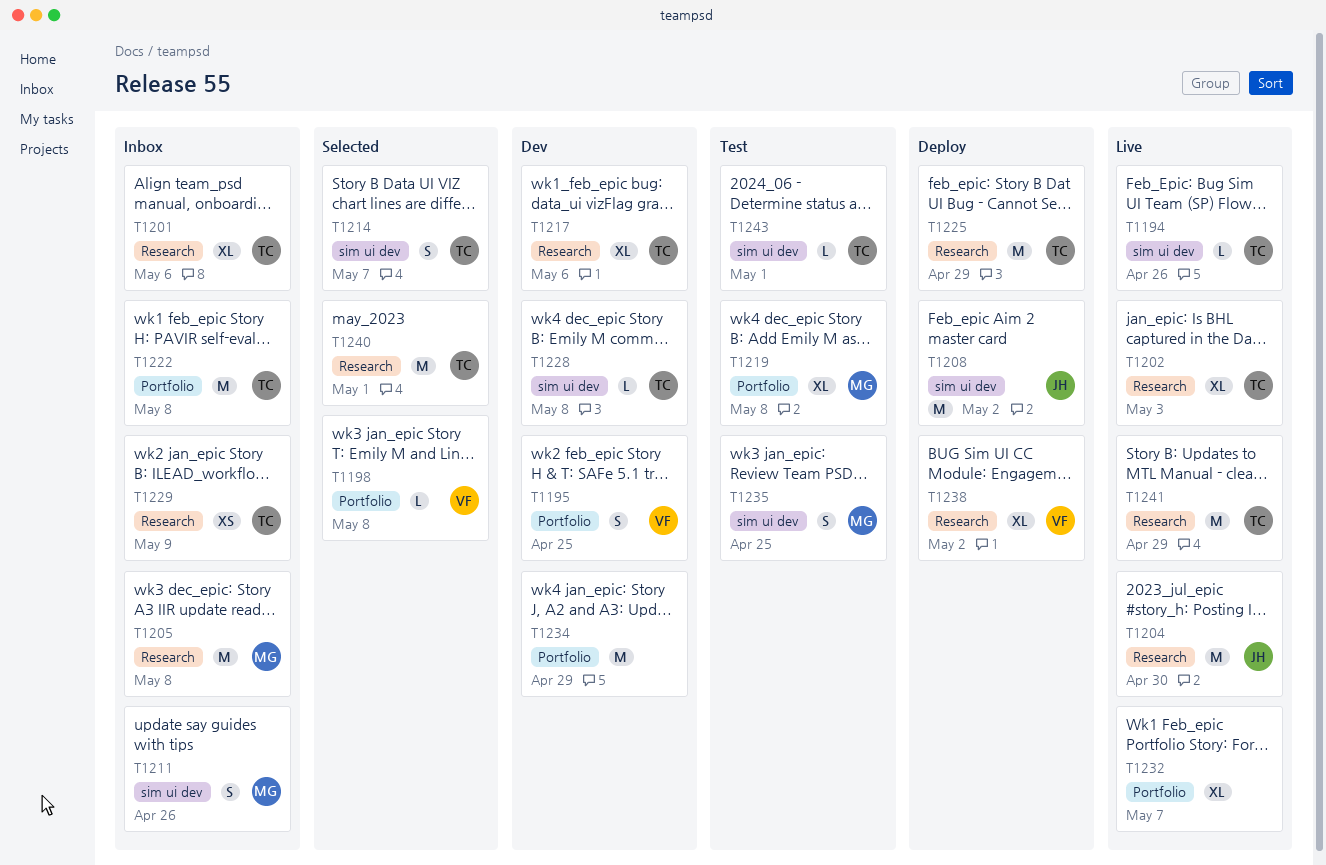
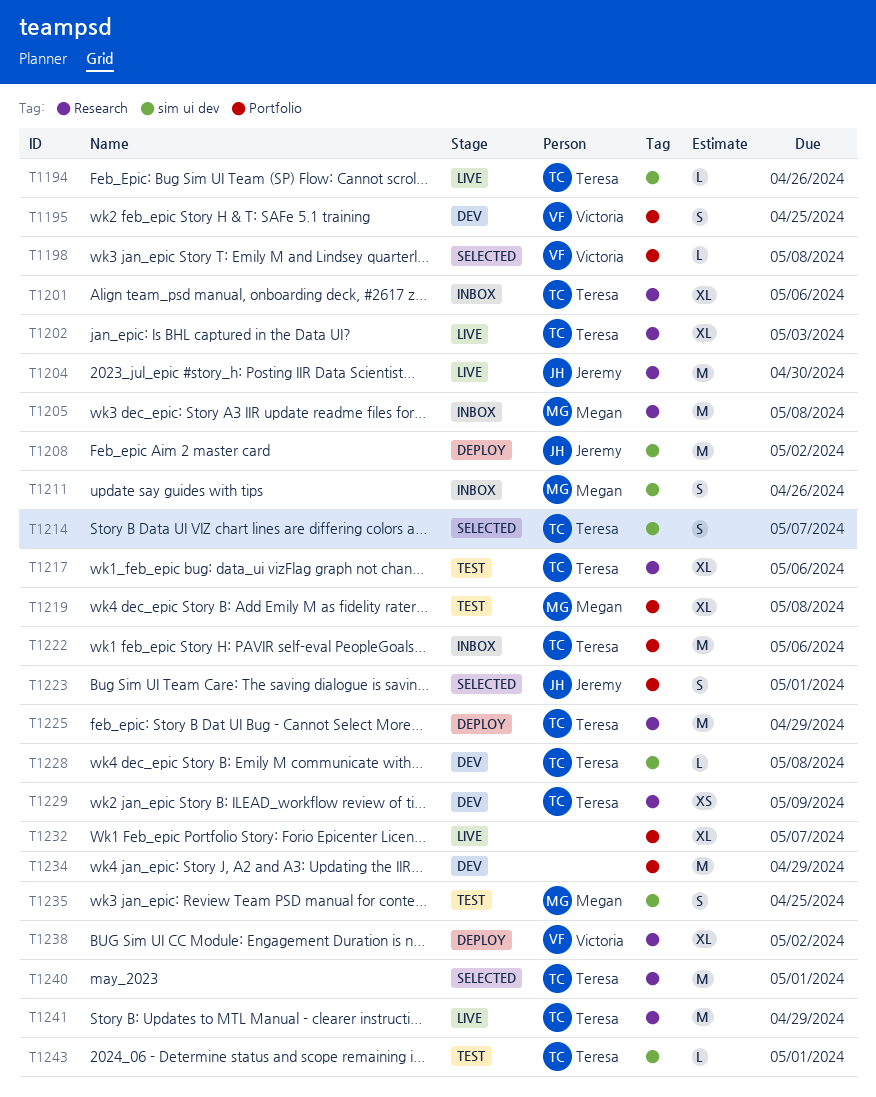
T1217, status: Dev -> Test
T1222, due: May 8 -> May 6
T1223: none -> present
T1229, status: Inbox -> Dev

